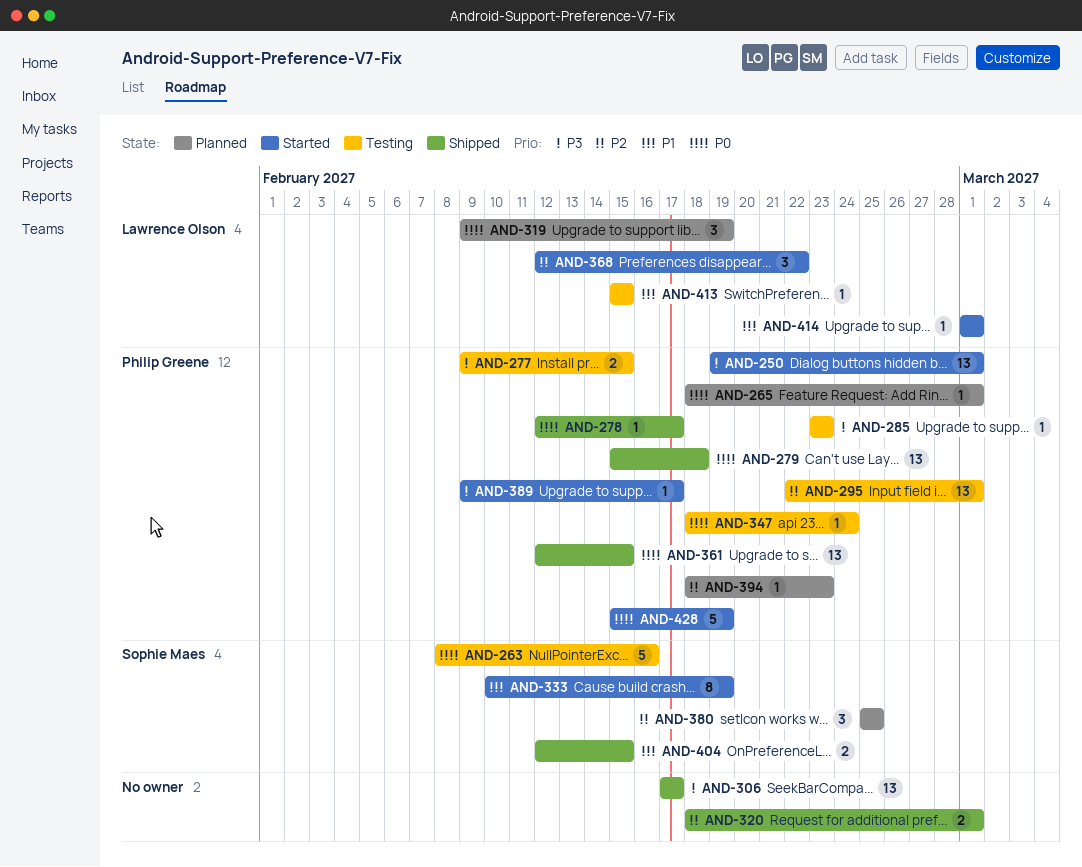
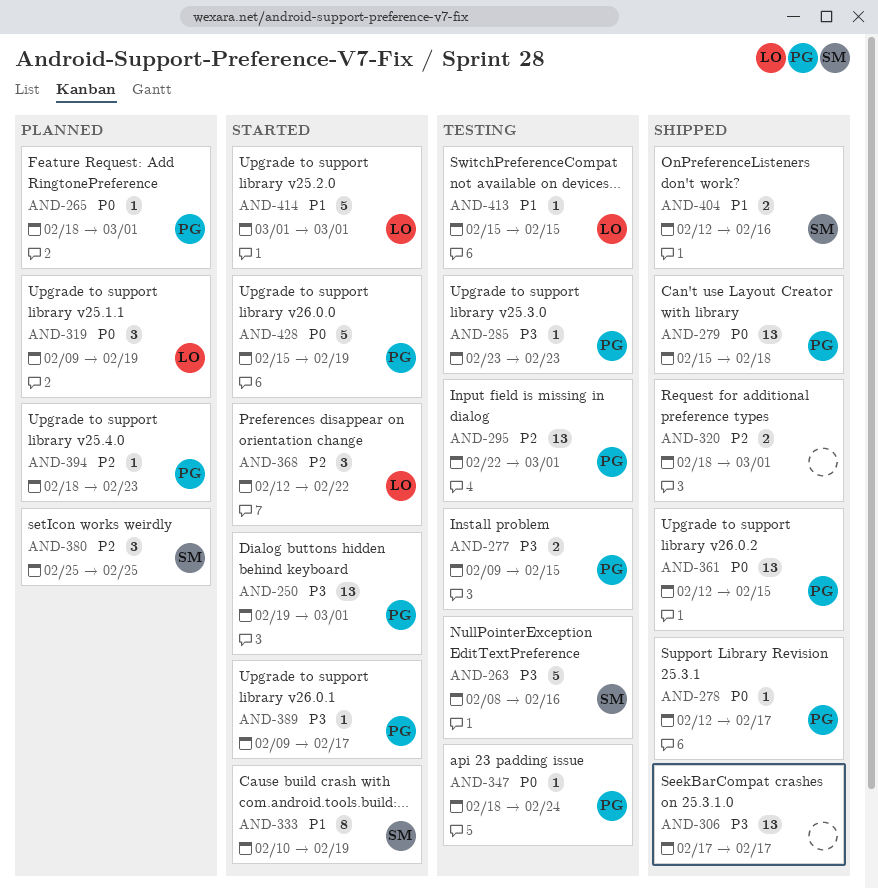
AND-263, priority: P0 -> P3
AND-404, due: Feb 15 -> Feb 16
AND-414, estimate: 1 -> 5

